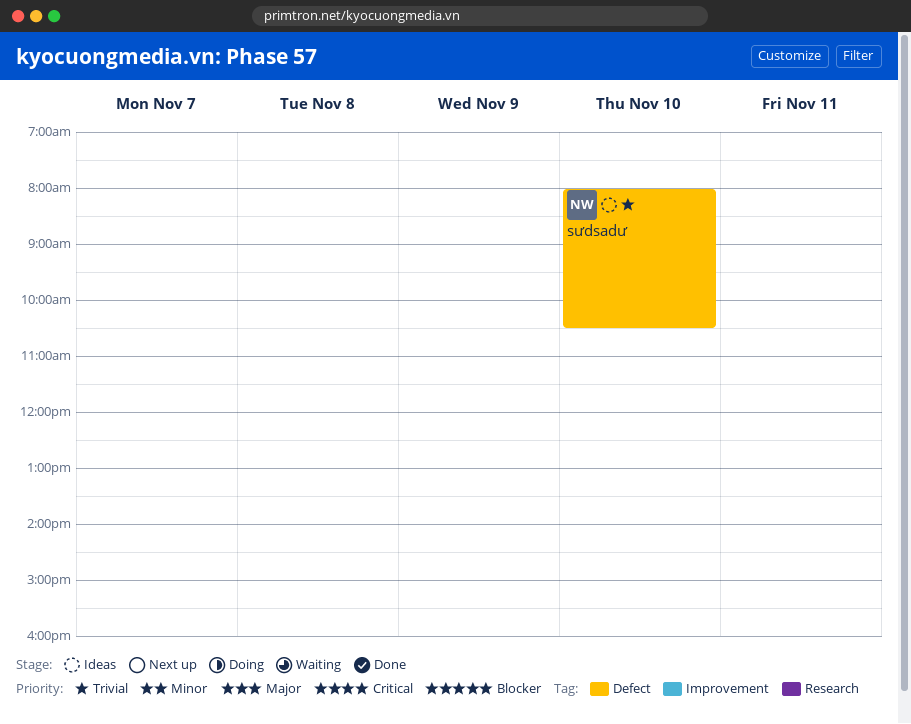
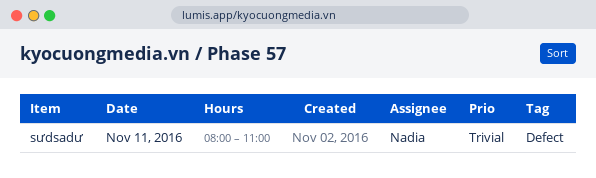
sưdsadư, day: Nov 10 -> Nov 11
sưdsadư, ends: 10:30 -> 11:00

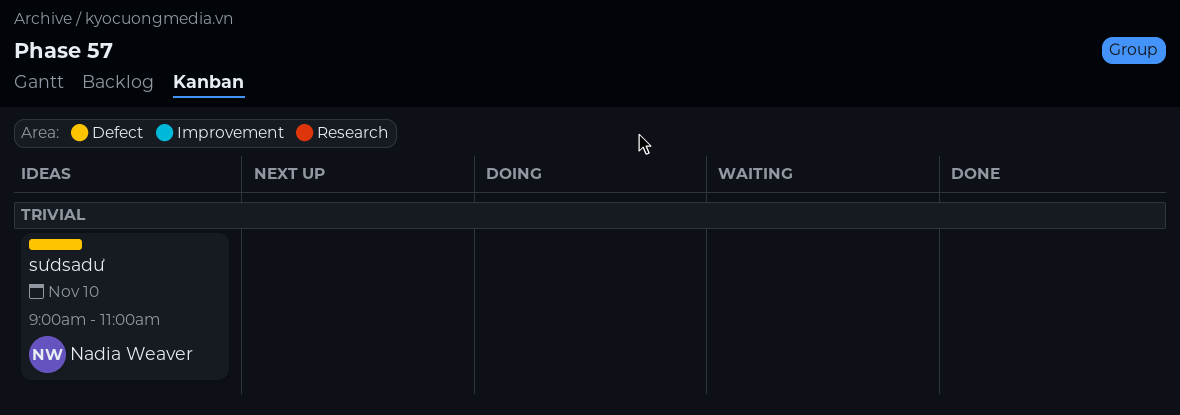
sưdsadư, day: Nov 11 -> Nov 10
sưdsadư, begins: 08:00 -> 09:00

